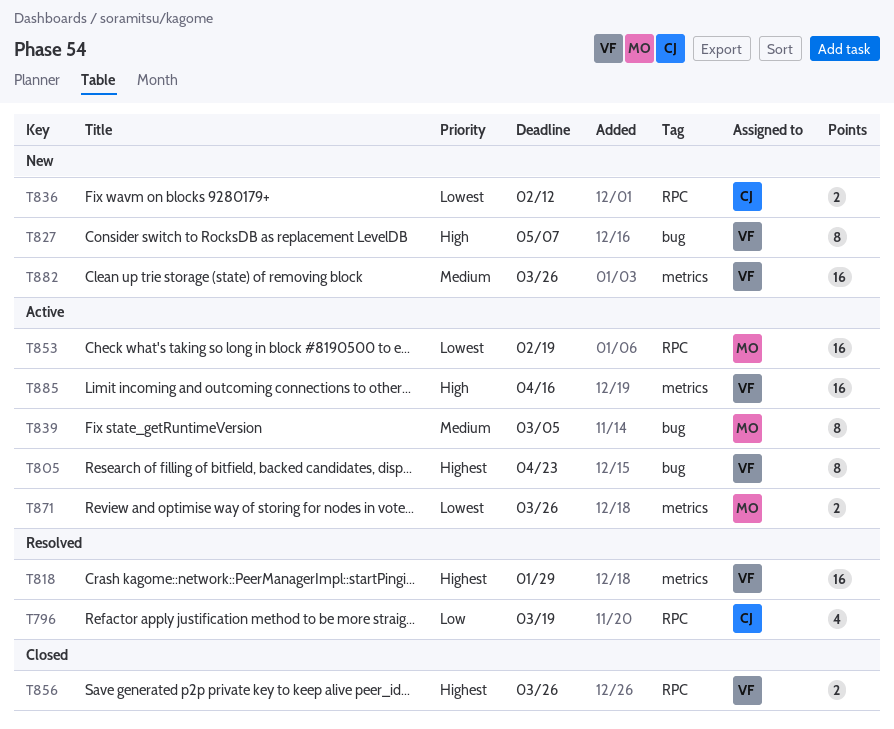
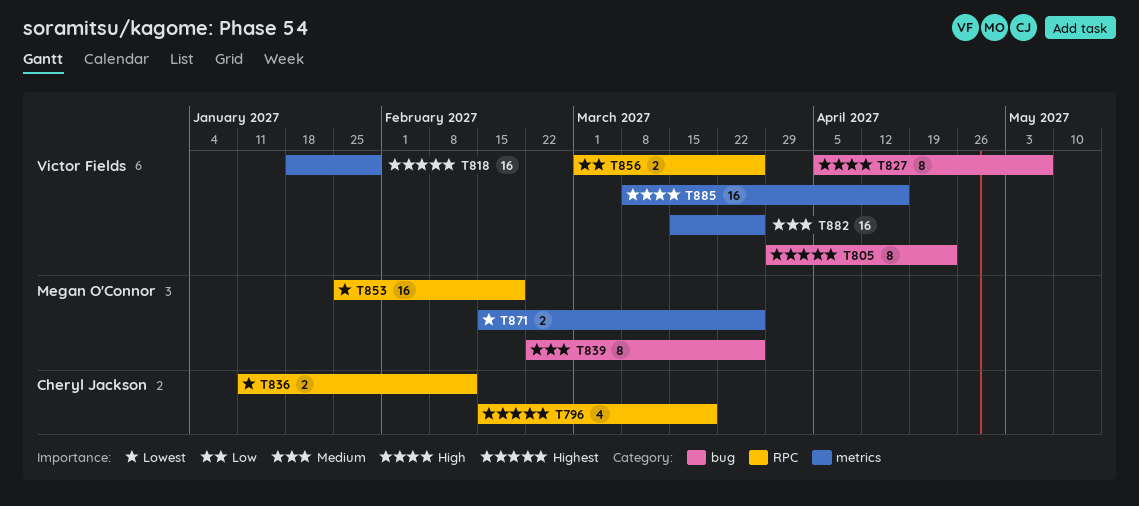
T796, priority: Low -> Highest
T839, due: Mar 5 -> Mar 26
T856, priority: Highest -> Low

